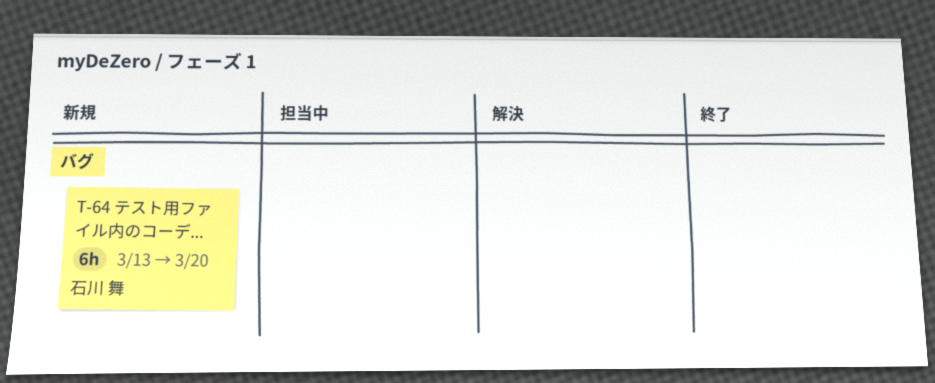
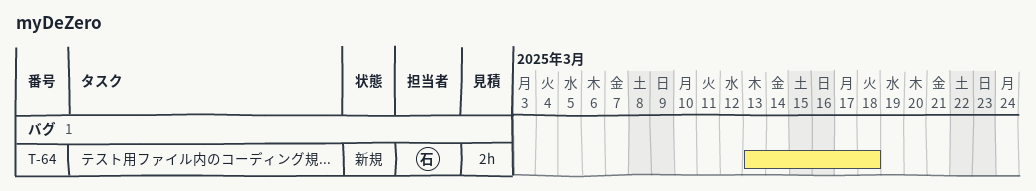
T-64, estimate: 6h -> 2h
T-64, due: Mar 20 -> Mar 18

